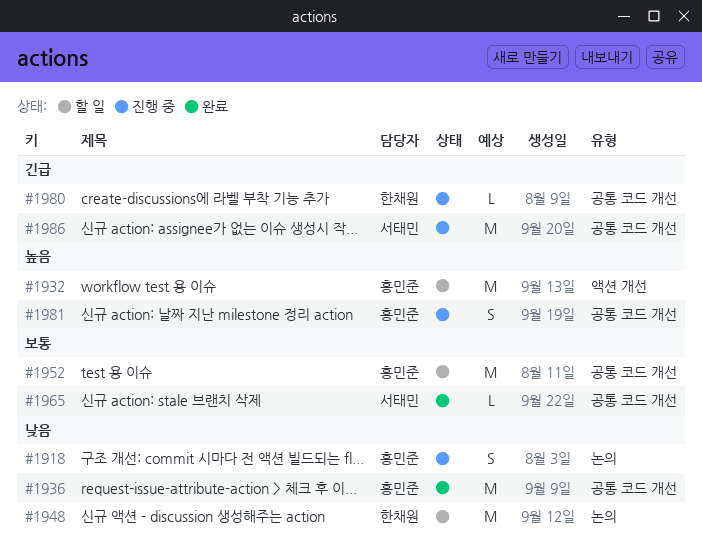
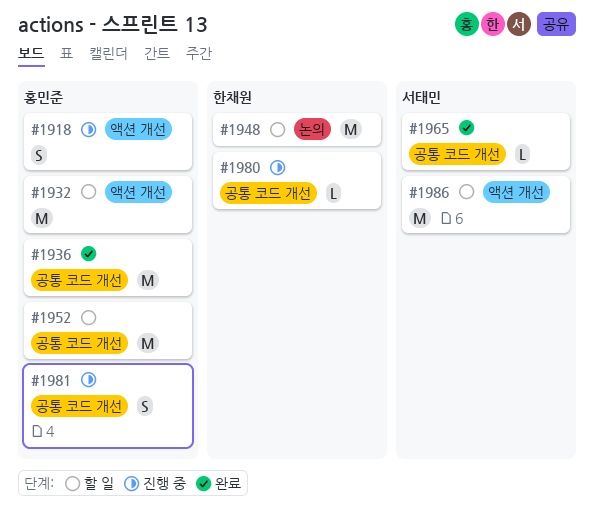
#1918, label: 논의 -> 액션 개선
#1986, status: 진행 중 -> 할 일
#1986, label: 공통 코드 개선 -> 액션 개선

